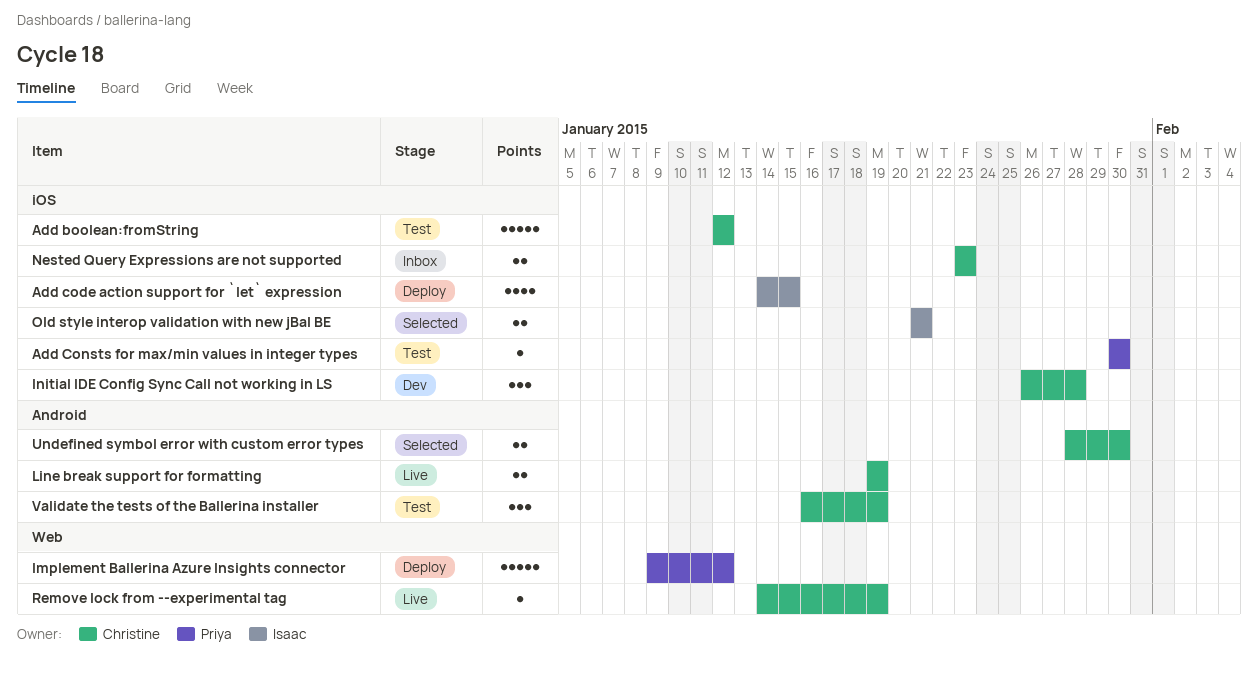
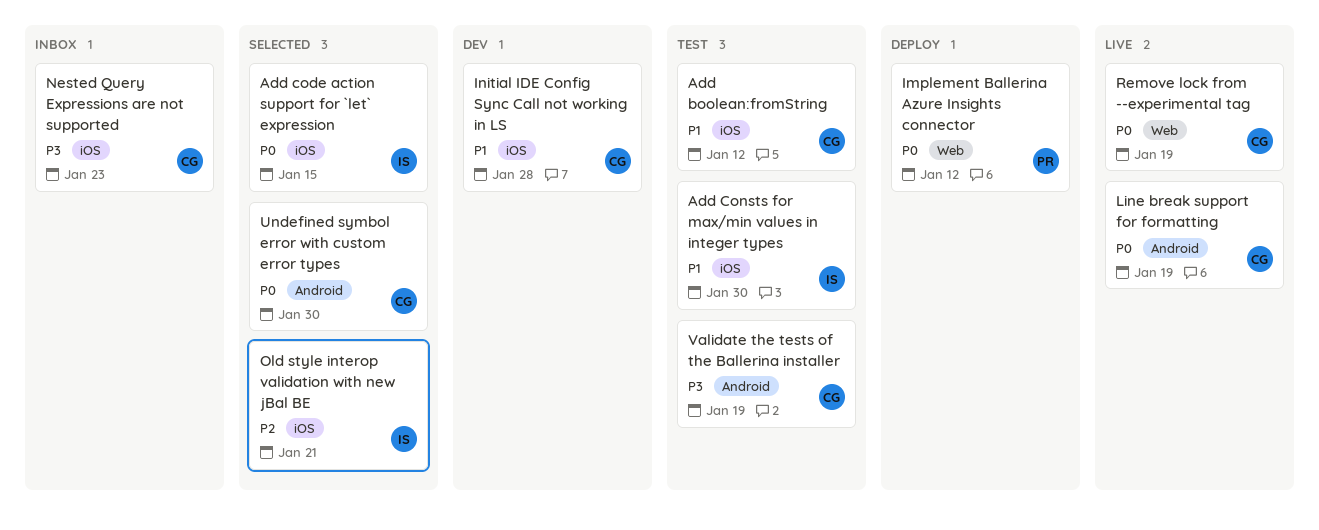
Add code action support for `let` expression, status: Deploy -> Selected
Add Consts for max/min values in integer types, owner: Priya -> Isaac

